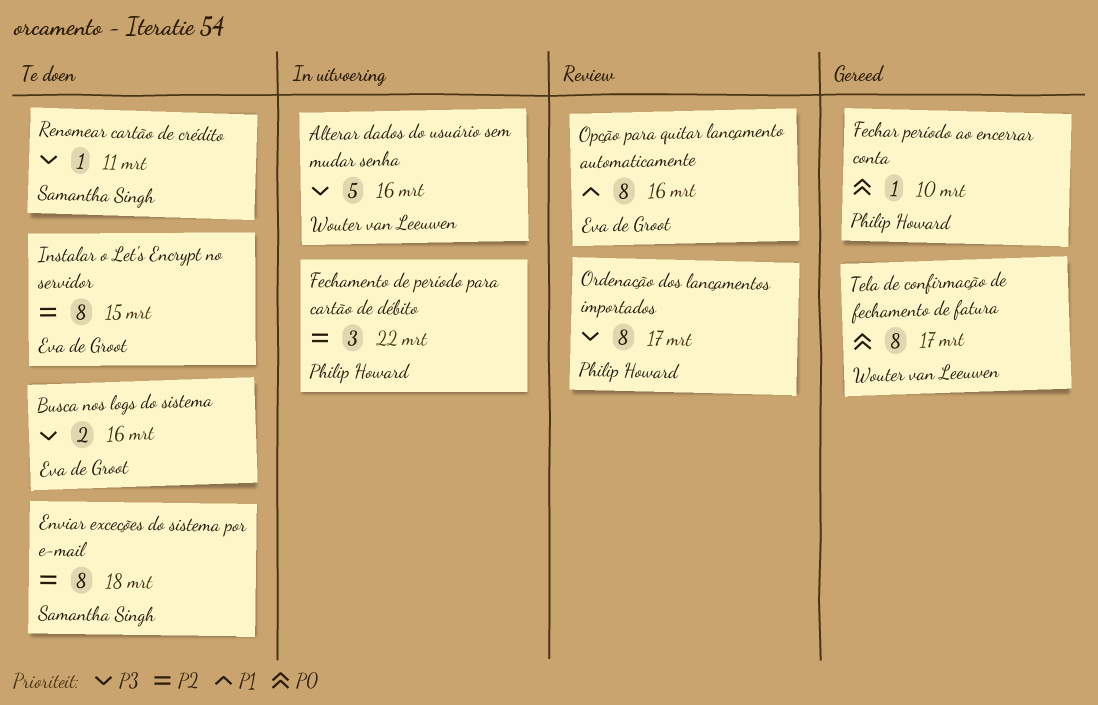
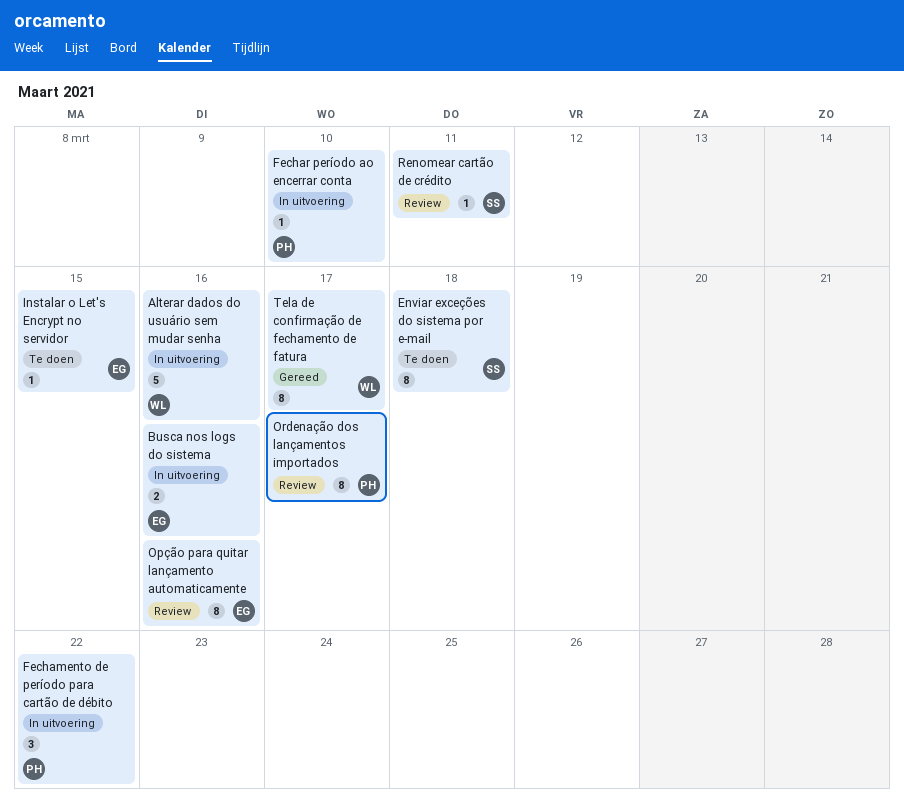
Busca nos logs do sistema, status: Te doen -> In uitvoering
Fechar período ao encerrar conta, status: Gereed -> In uitvoering
Instalar o Let's Encrypt no servidor, estimate: 8 -> 1
Renomear cartão de crédito, status: Te doen -> Review

